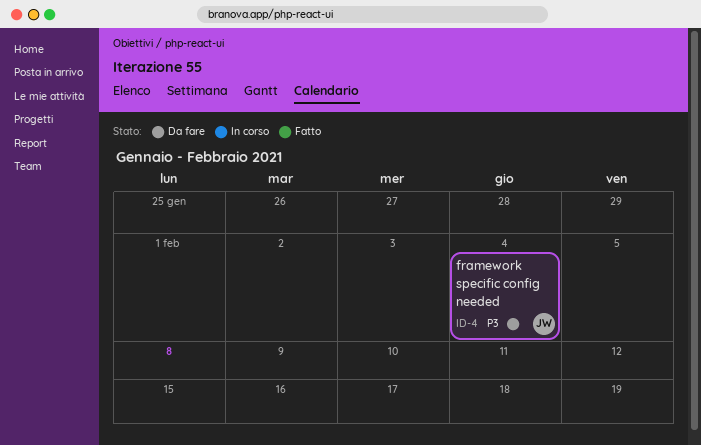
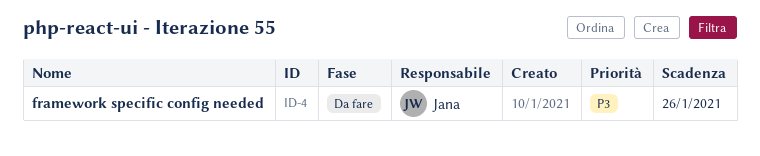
ID-4, due: Feb 4 -> Jan 26

